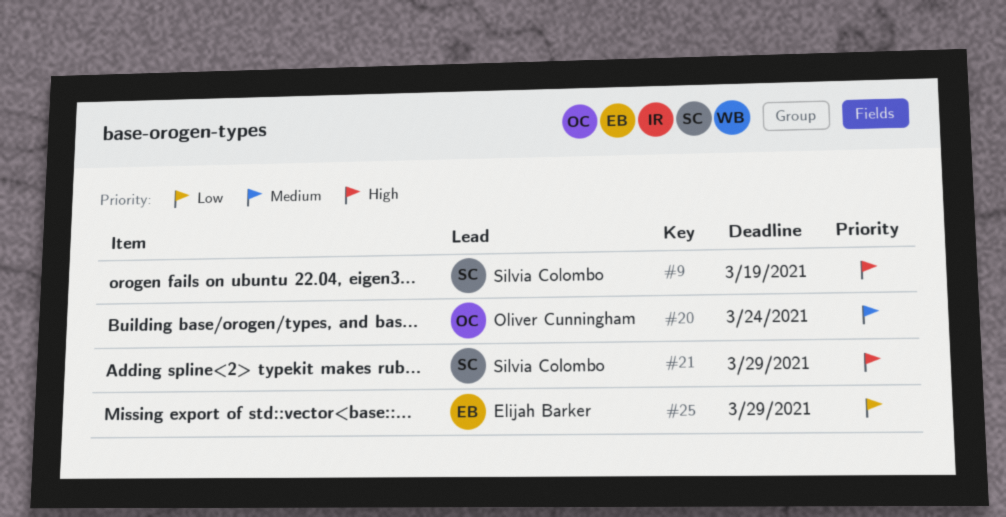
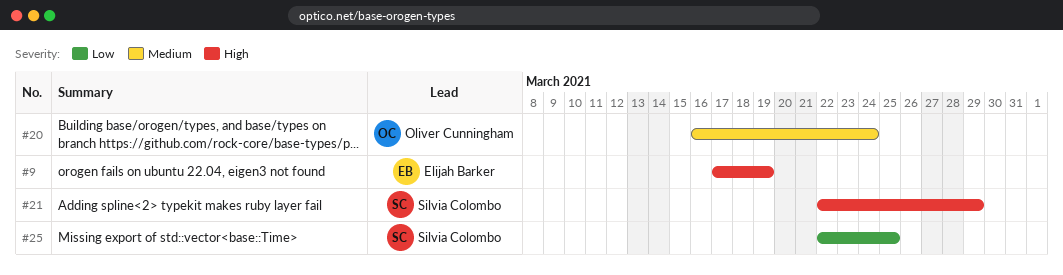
#9, owner: Silvia Colombo -> Elijah Barker
#25, owner: Elijah Barker -> Silvia Colombo
#25, due: Mar 29 -> Mar 25

